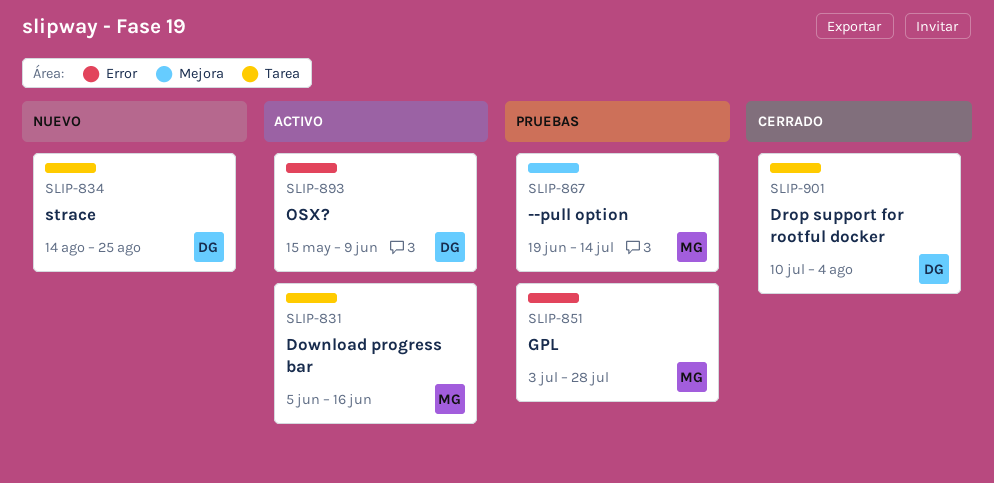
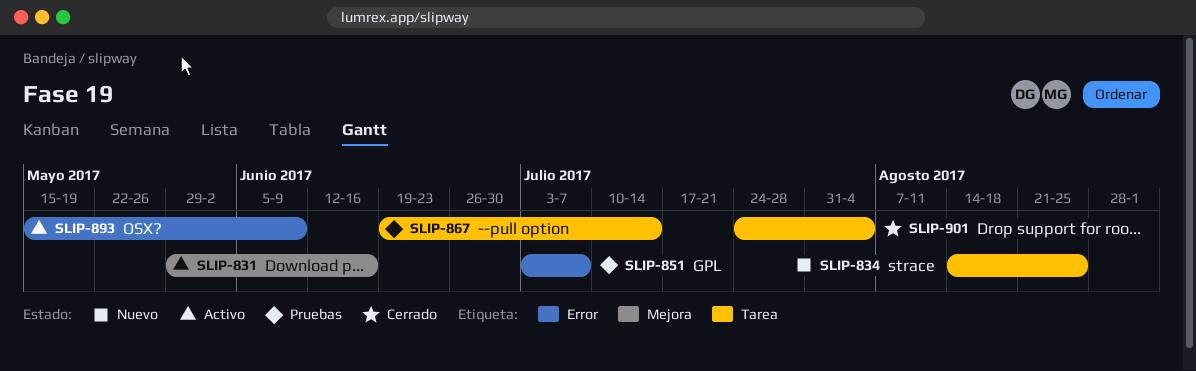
SLIP-831, label: Tarea -> Mejora
SLIP-831, start: Jun 5 -> May 29
SLIP-851, due: Jul 28 -> Jul 7
SLIP-867, label: Mejora -> Tarea
SLIP-901, start: Jul 10 -> Jul 24

